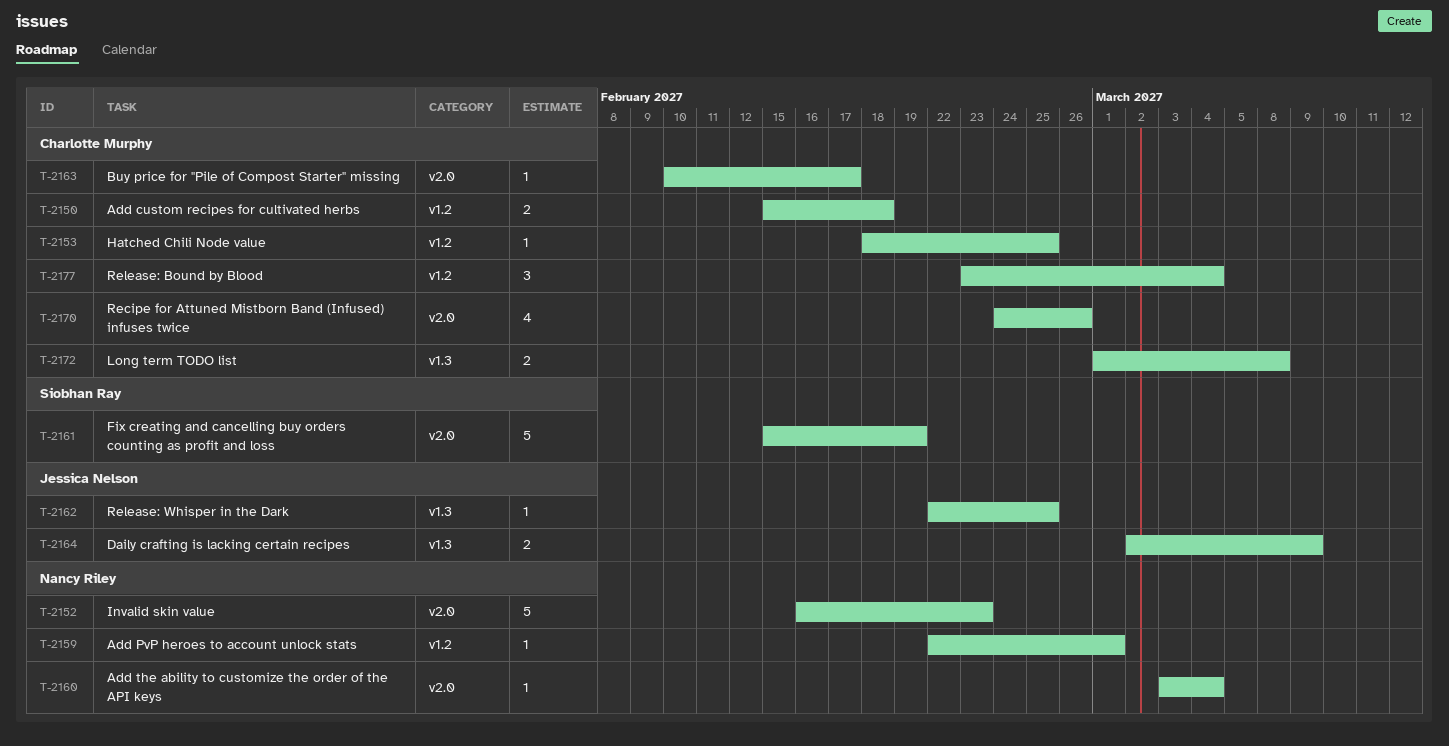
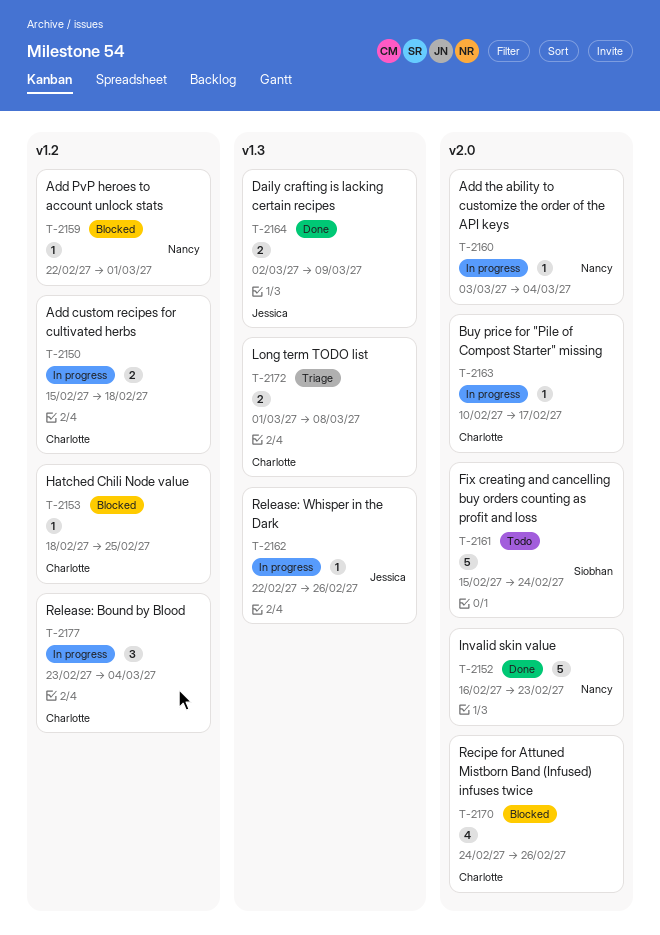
T-2161, due: Feb 19 -> Feb 24
T-2162, due: Feb 25 -> Feb 26

